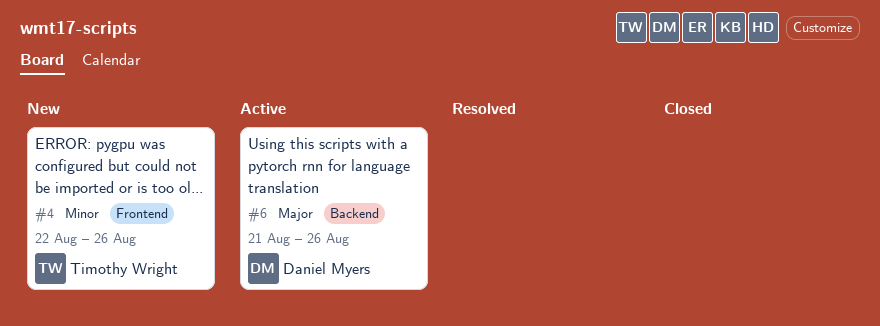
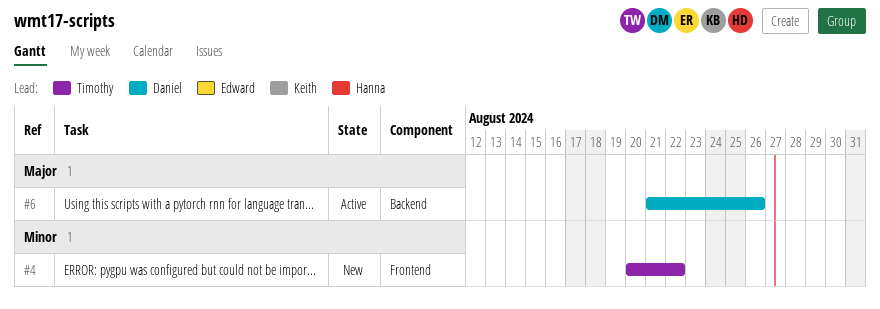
#4, start: Aug 22 -> Aug 20
#4, due: Aug 26 -> Aug 22

